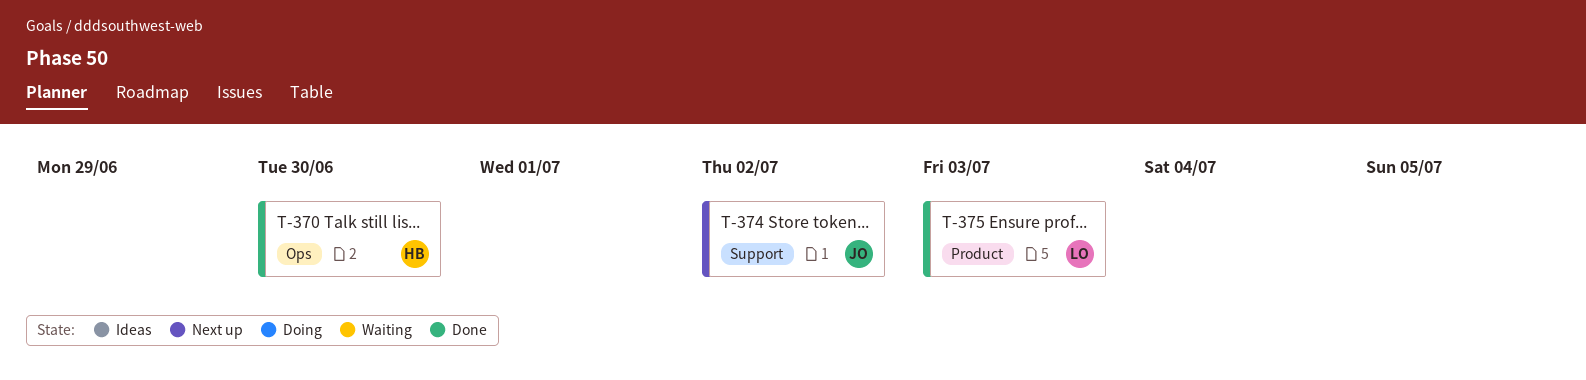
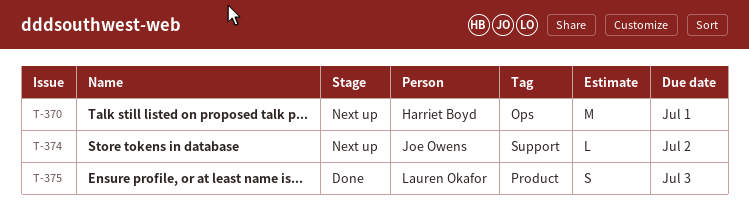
T-370, status: Done -> Next up
T-370, due: Jun 30 -> Jul 1

